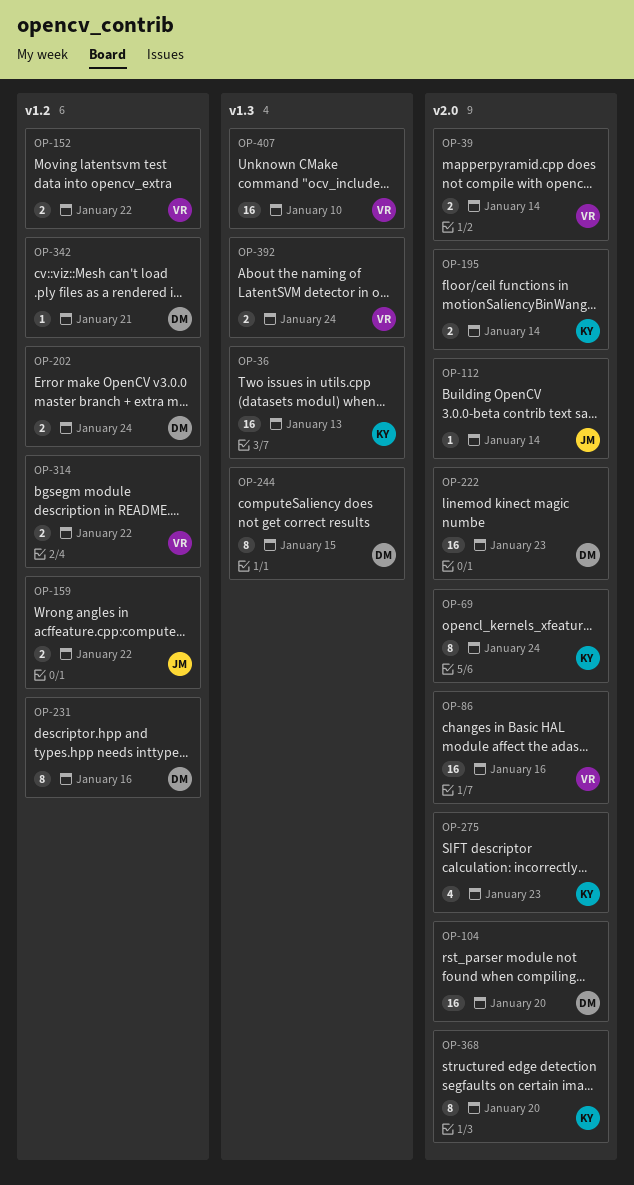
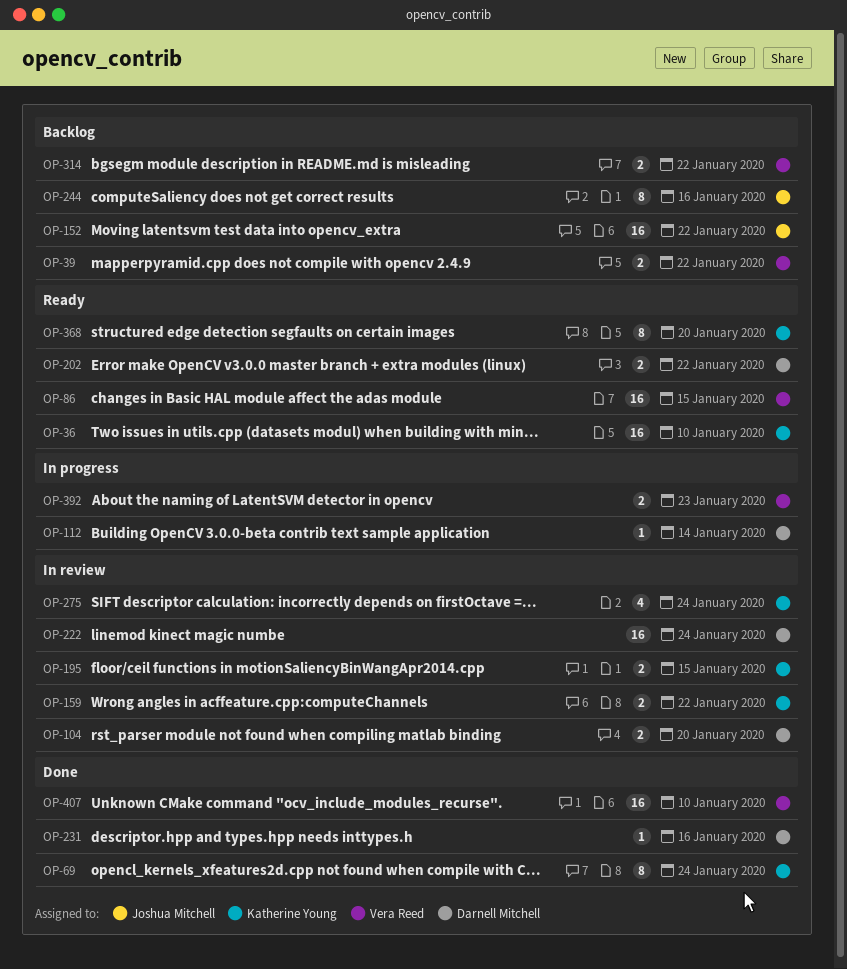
OP-36, due: Jan 13 -> Jan 10
OP-39, due: Jan 14 -> Jan 22
OP-86, due: Jan 16 -> Jan 15
OP-104, estimate: 16 -> 2
OP-112, owner: Joshua Mitchell -> Darnell Mitchell
OP-152, owner: Vera Reed -> Joshua Mitchell
OP-152, estimate: 2 -> 16
OP-159, owner: Joshua Mitchell -> Katherine Young
OP-195, due: Jan 14 -> Jan 15
OP-202, due: Jan 24 -> Jan 22
OP-222, due: Jan 23 -> Jan 24
OP-231, estimate: 8 -> 1
OP-244, owner: Darnell Mitchell -> Joshua Mitchell
OP-244, due: Jan 15 -> Jan 16
OP-275, due: Jan 23 -> Jan 24
OP-342: present -> none
OP-392, due: Jan 24 -> Jan 23

